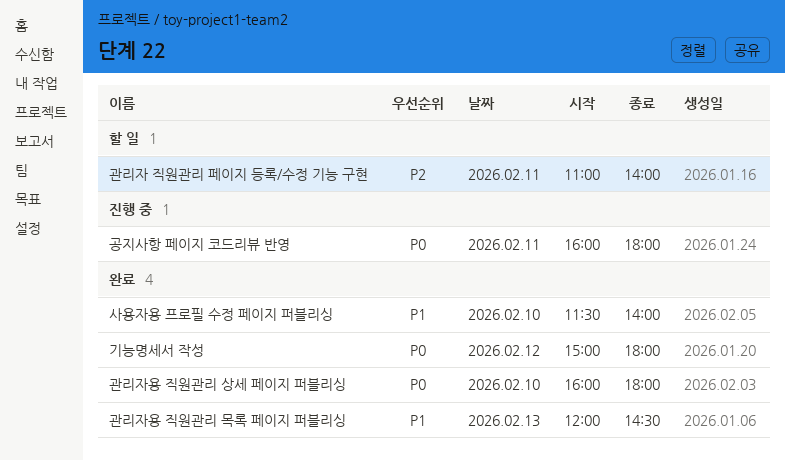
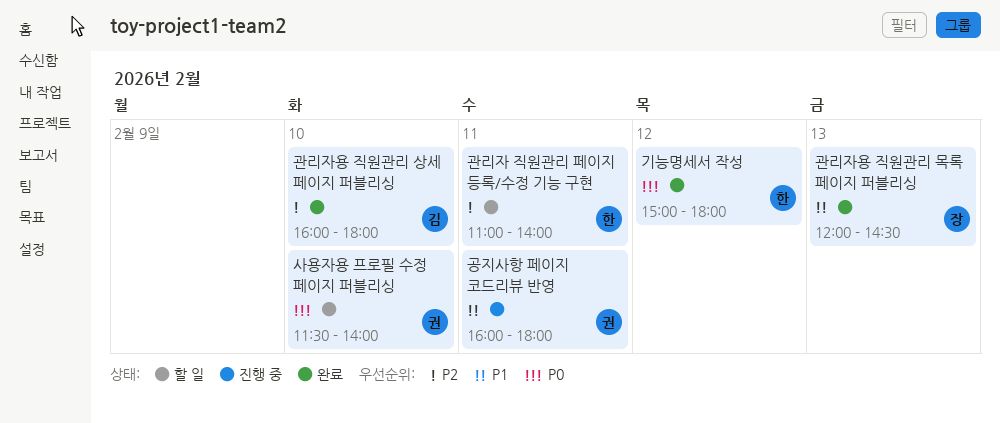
공지사항 페이지 코드리뷰 반영, priority: P0 -> P1
관리자용 직원관리 상세 페이지 퍼블리싱, priority: P0 -> P2
사용자용 프로필 수정 페이지 퍼블리싱, status: 완료 -> 할 일
사용자용 프로필 수정 페이지 퍼블리싱, priority: P1 -> P0

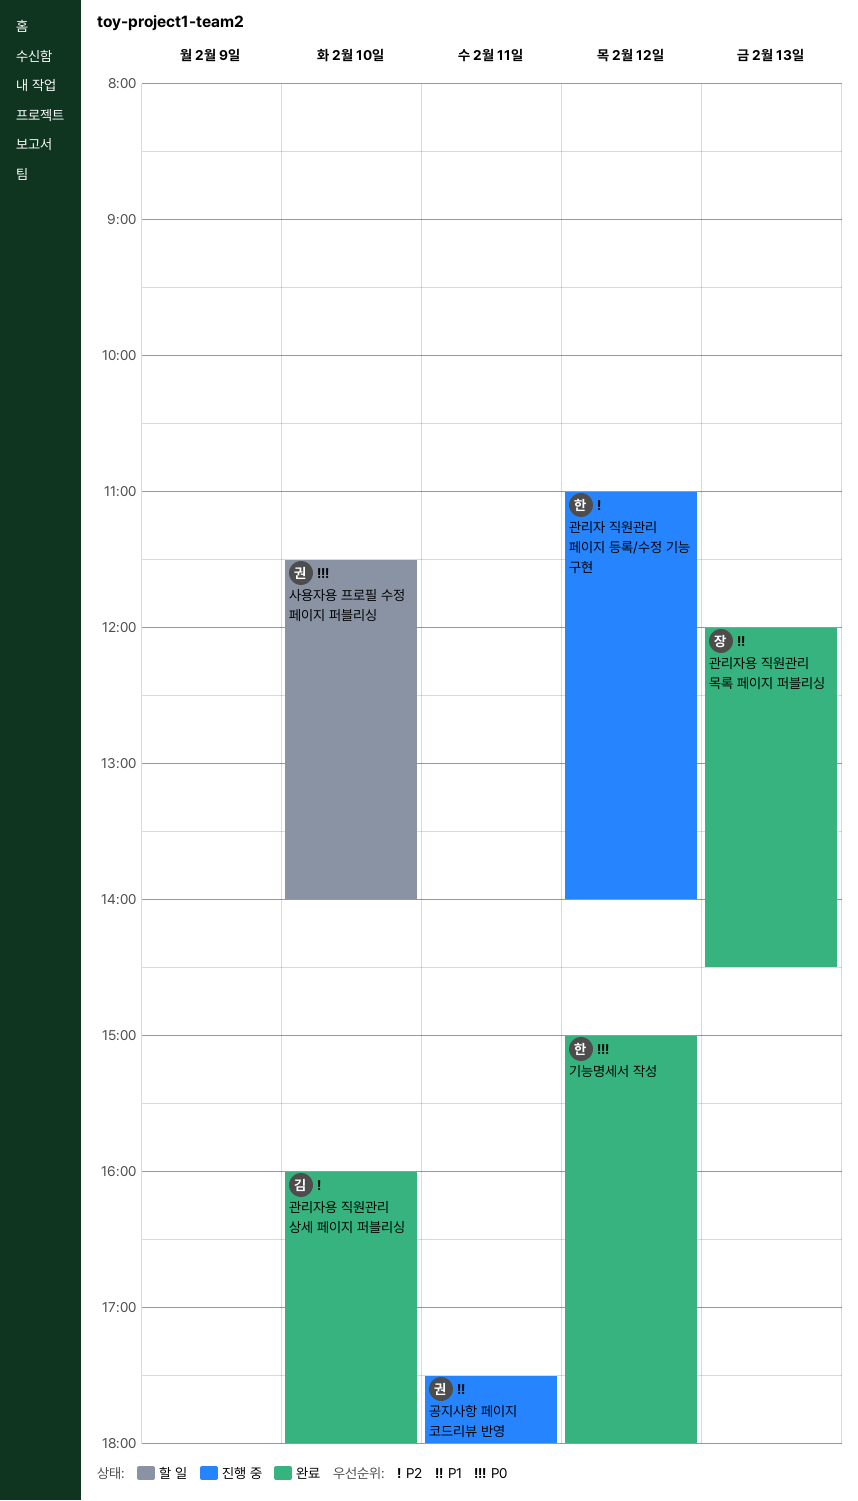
공지사항 페이지 코드리뷰 반영, begins: 16:00 -> 17:30
관리자 직원관리 페이지 등록/수정 기능 구현, status: 할 일 -> 진행 중
관리자 직원관리 페이지 등록/수정 기능 구현, day: Feb 11 -> Feb 12

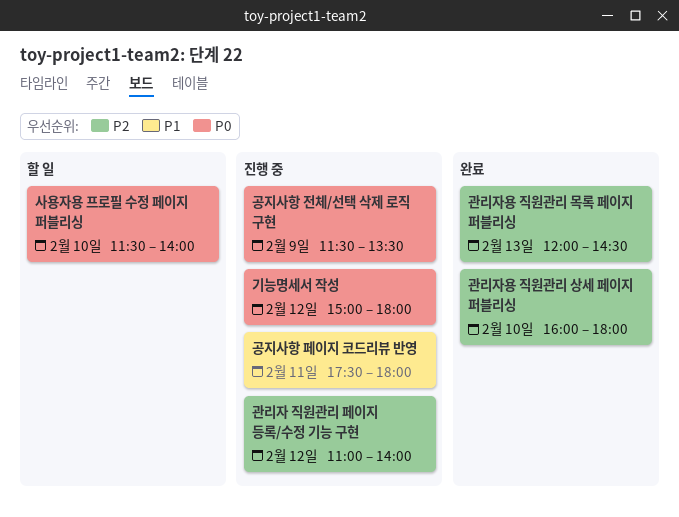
공지사항 전체/선택 삭제 로직 구현: none -> present
관리자용 직원관리 목록 페이지 퍼블리싱, priority: P1 -> P2
기능명세서 작성, status: 완료 -> 진행 중

